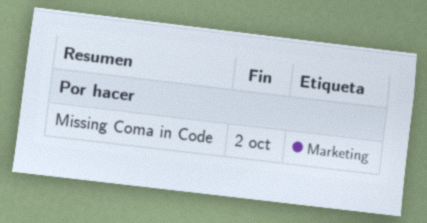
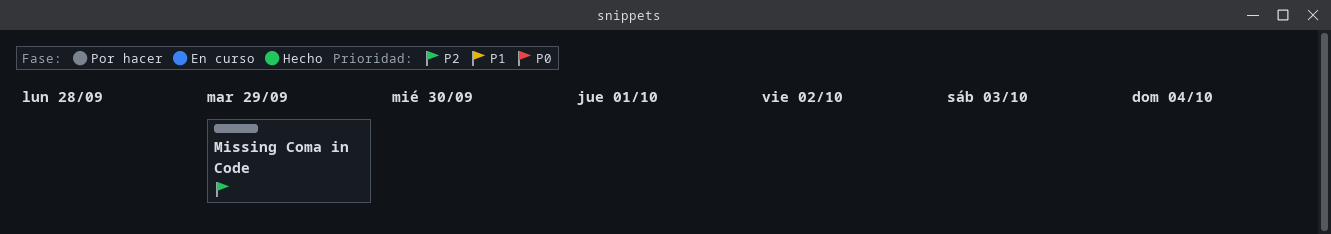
Missing Coma in Code, due: Oct 2 -> Sep 29

